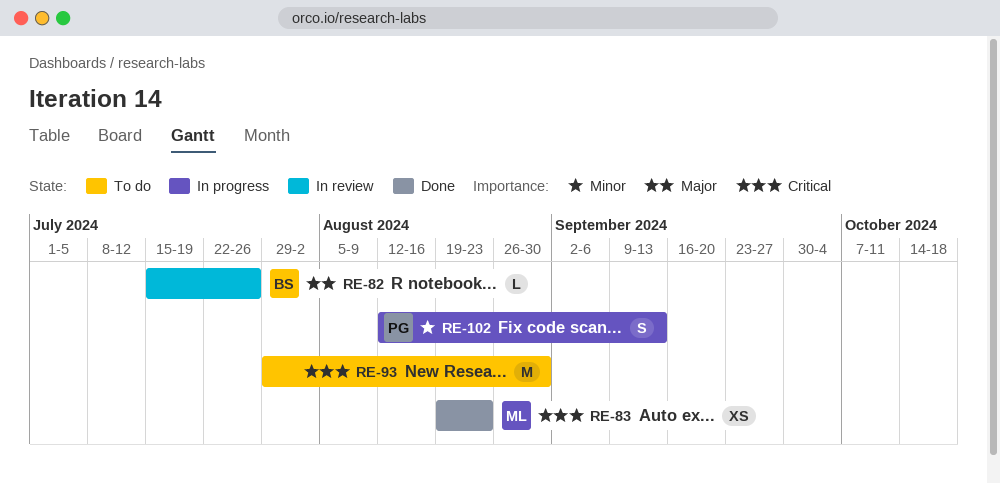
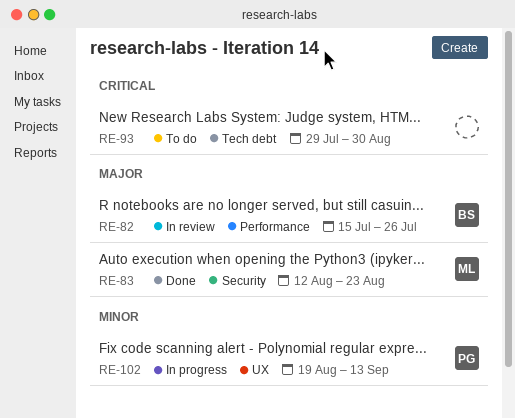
RE-83, priority: Critical -> Major
RE-83, start: Aug 19 -> Aug 12
RE-102, start: Aug 12 -> Aug 19

